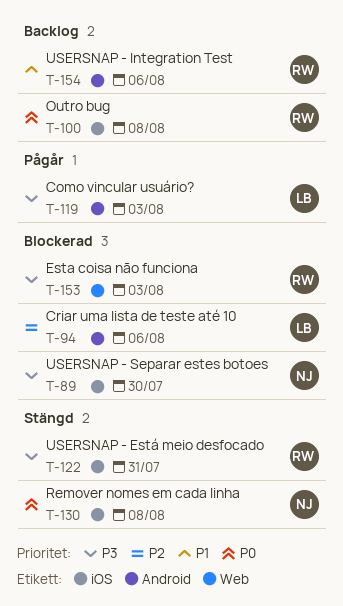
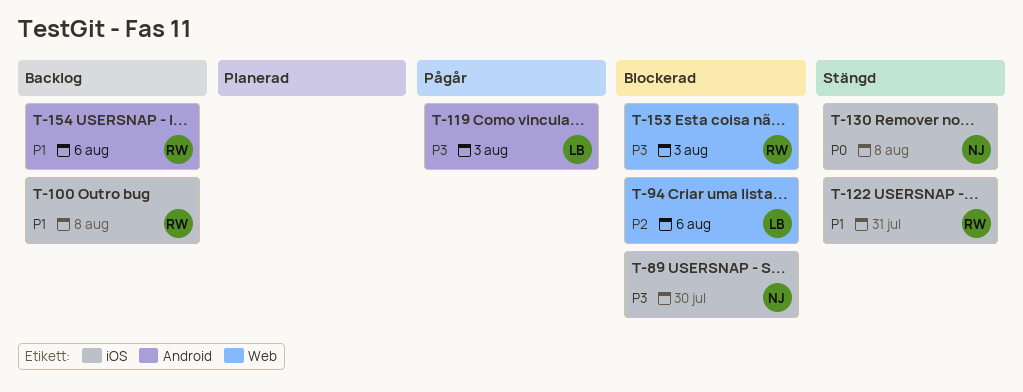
T-94, label: Android -> Web
T-100, priority: P0 -> P1
T-122, priority: P3 -> P1

